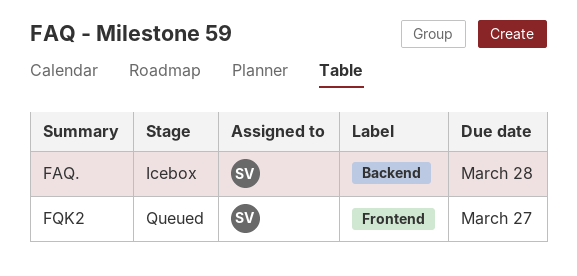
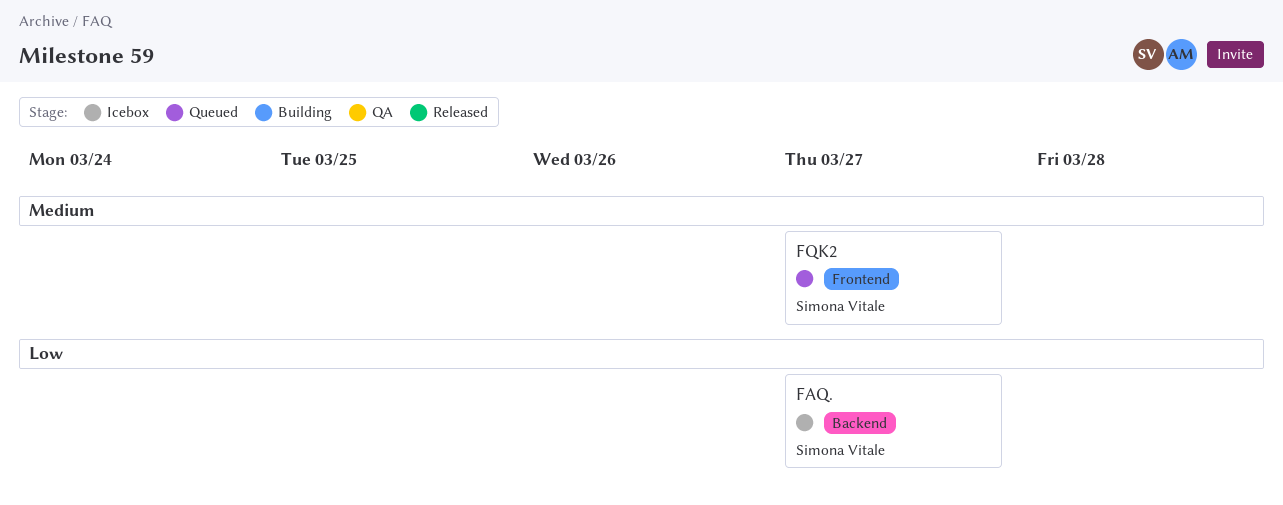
FAQ., due: Mar 28 -> Mar 27

